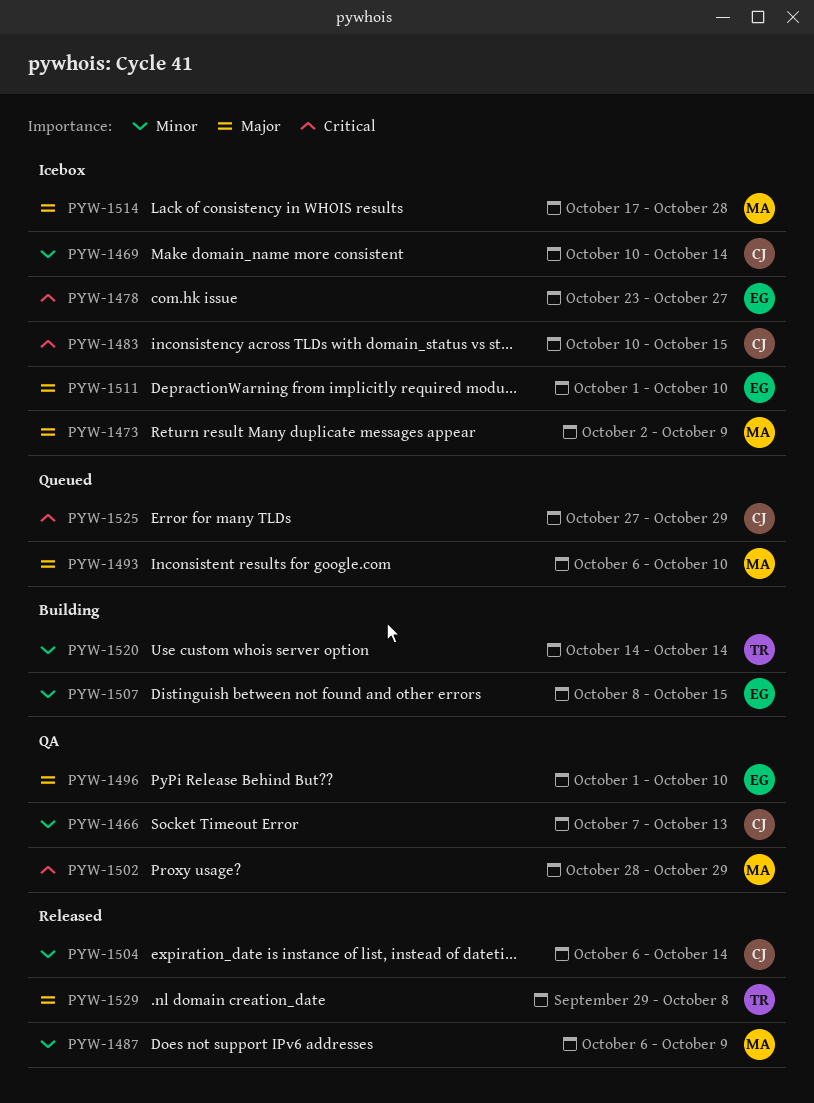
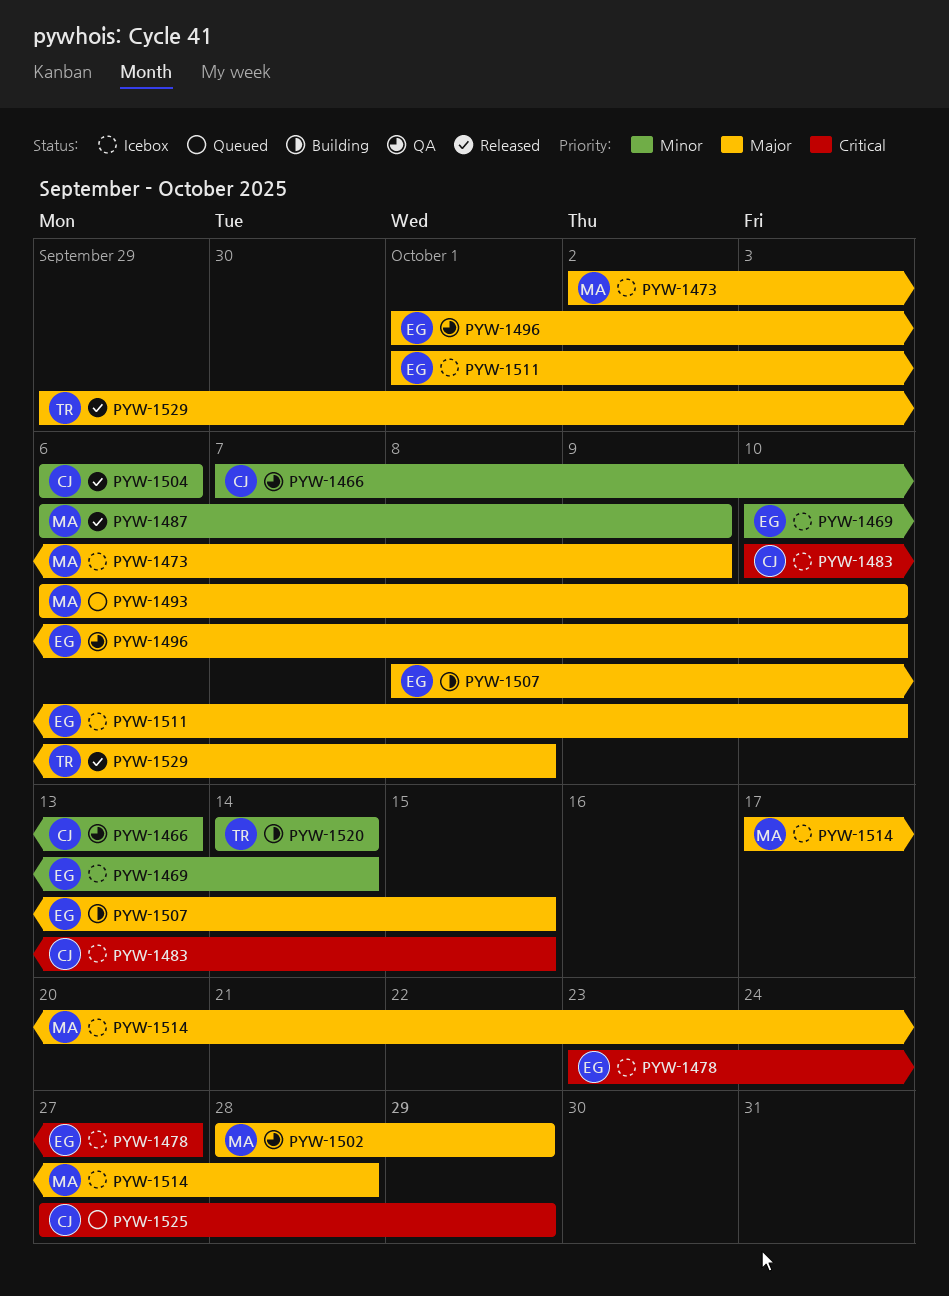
PYW-1469, owner: CJ -> EG
PYW-1502, priority: Critical -> Major
PYW-1504, due: Oct 14 -> Oct 6
PYW-1507, priority: Minor -> Major

